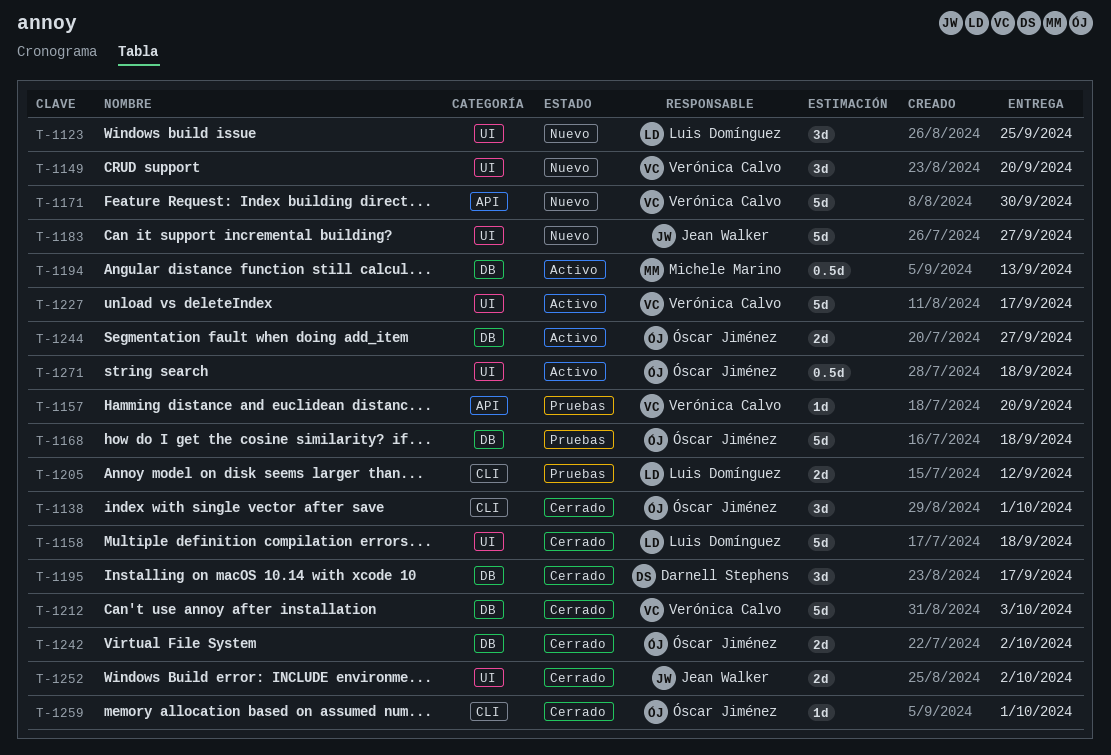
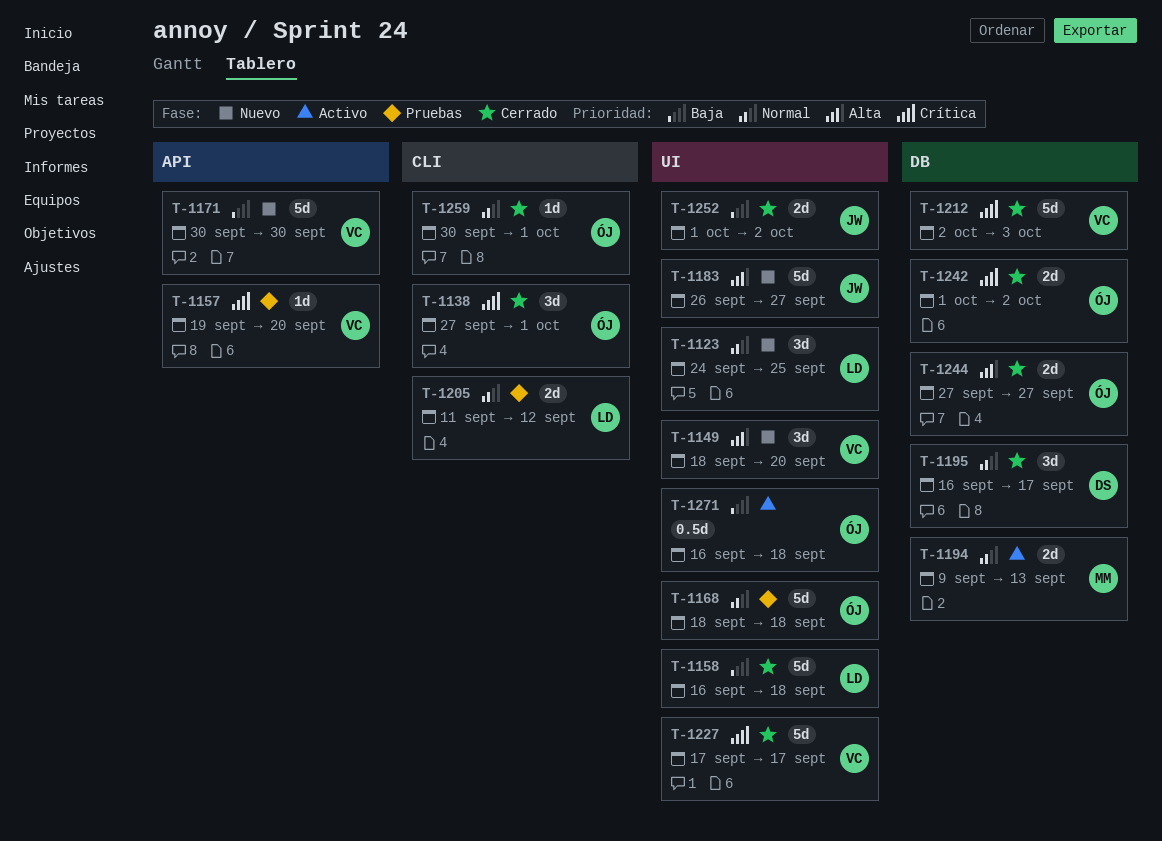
T-1168, label: DB -> UI
T-1194, estimate: 0.5d -> 2d
T-1227, status: Activo -> Cerrado
T-1244, status: Activo -> Cerrado

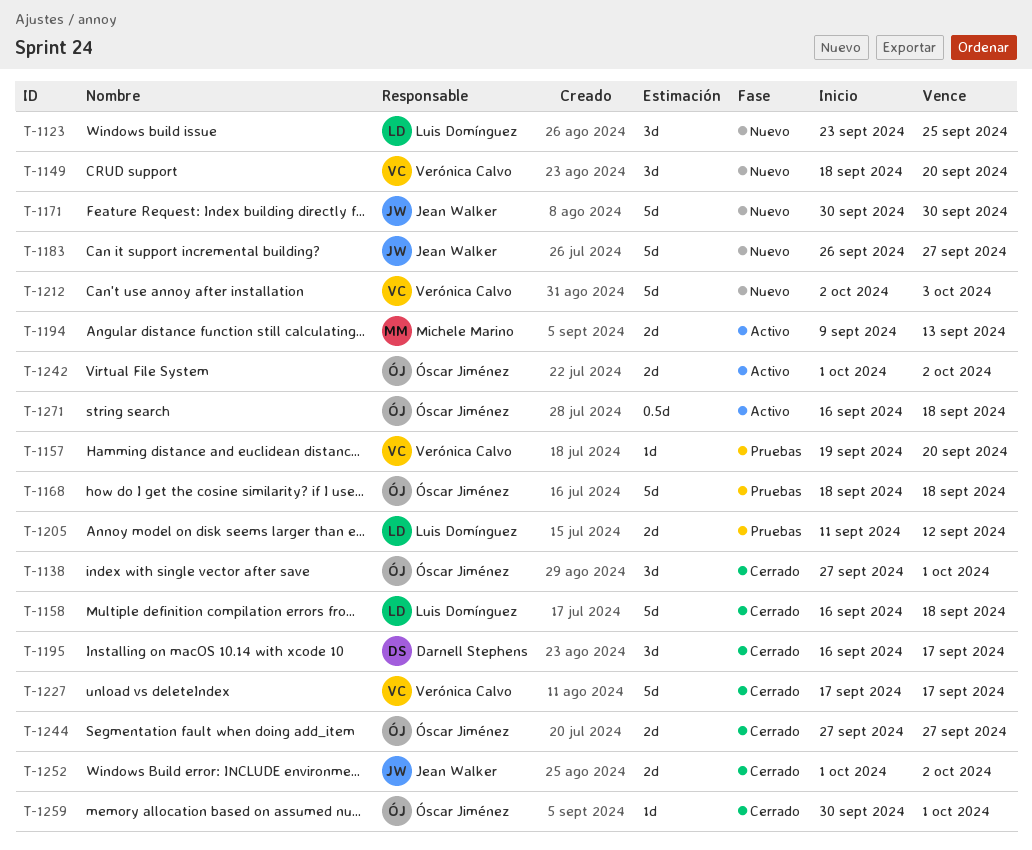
T-1123, start: Sep 24 -> Sep 23
T-1171, owner: Verónica Calvo -> Jean Walker
T-1212, status: Cerrado -> Nuevo
T-1242, status: Cerrado -> Activo

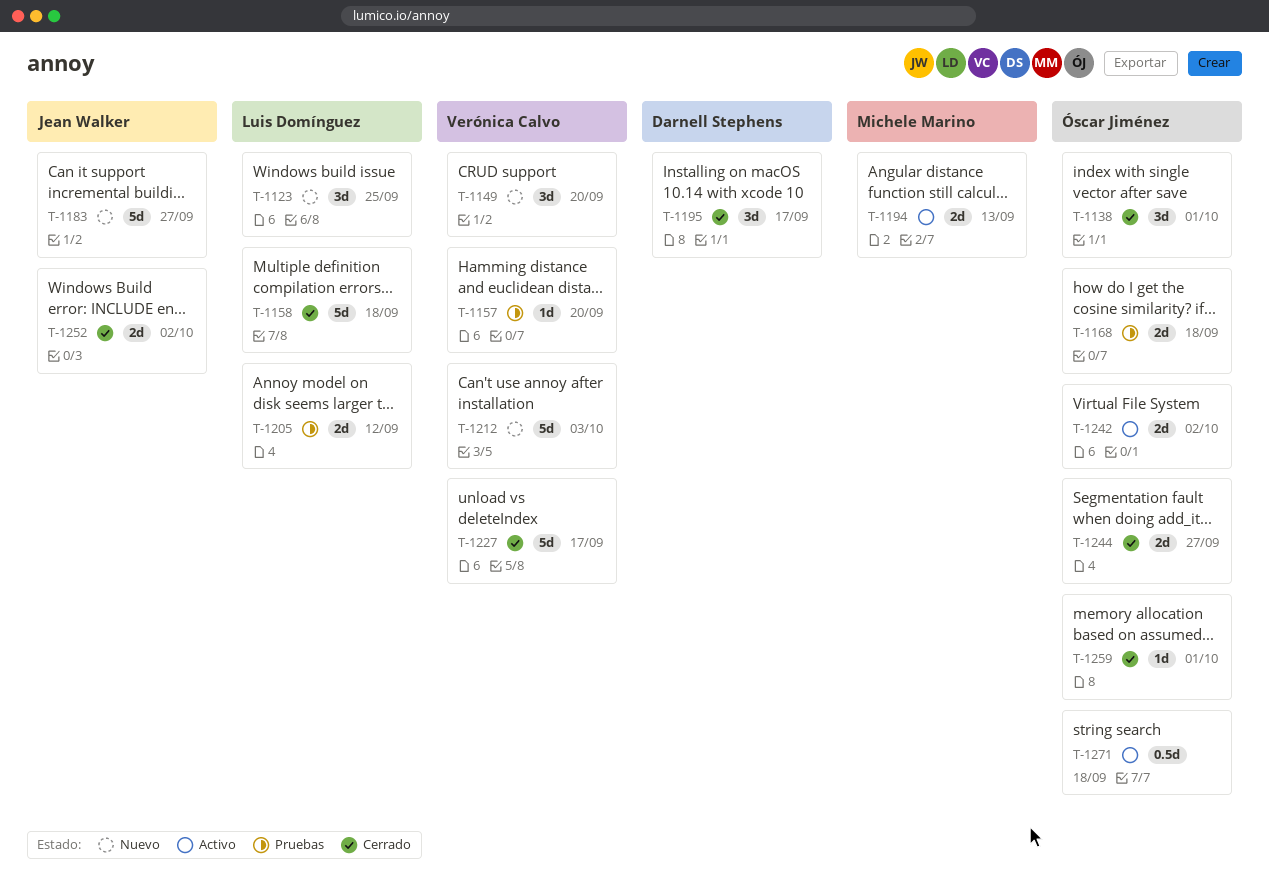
T-1168, estimate: 5d -> 2d
T-1171: present -> none

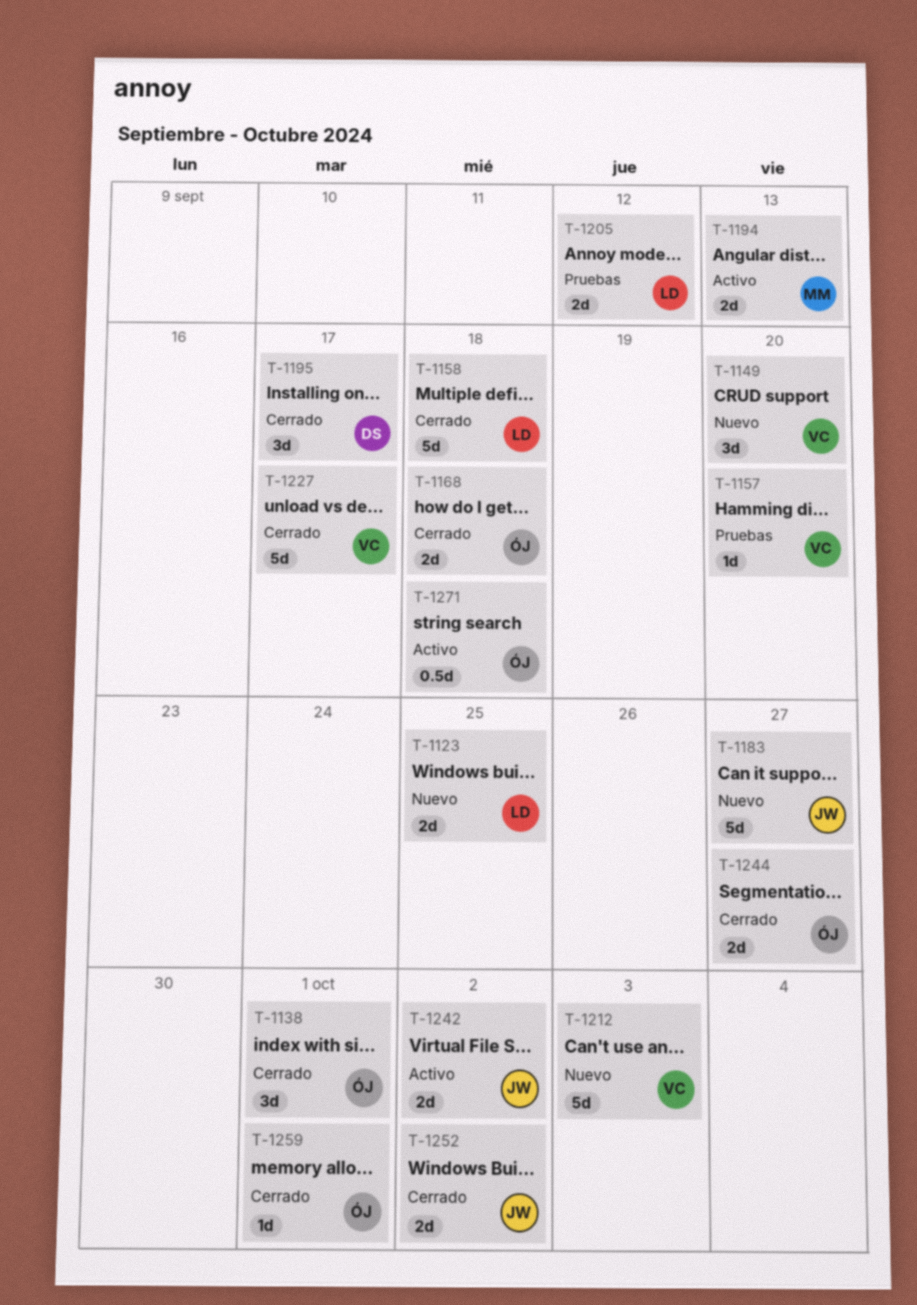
T-1123, estimate: 3d -> 2d
T-1168, status: Pruebas -> Cerrado
T-1242, owner: Óscar Jiménez -> Jean Walker

